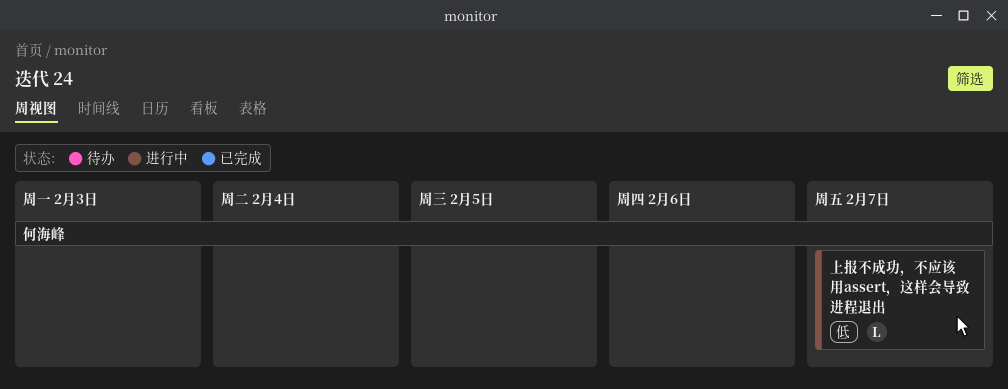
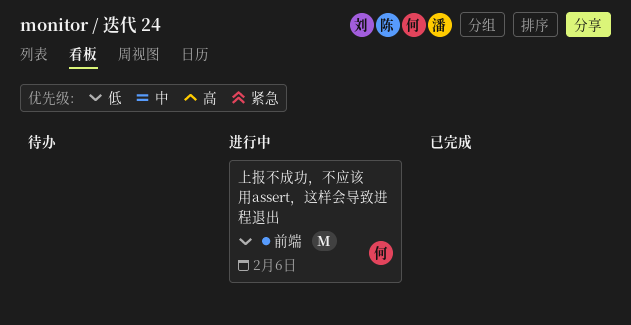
上报不成功，不应该用assert，这样会导致进程退出, estimate: L -> M
上报不成功，不应该用assert，这样会导致进程退出, due: Feb 7 -> Feb 6

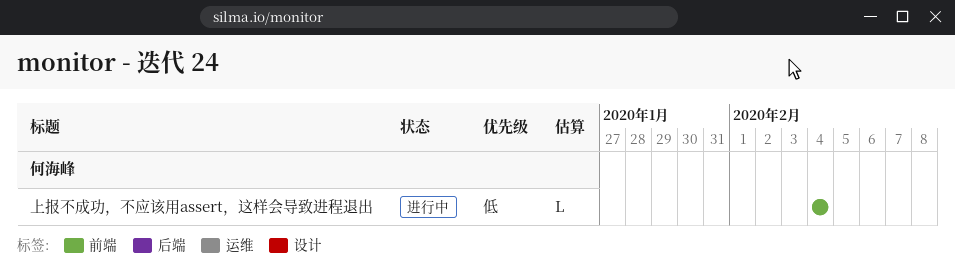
上报不成功，不应该用assert，这样会导致进程退出, estimate: M -> L
上报不成功，不应该用assert，这样会导致进程退出, due: Feb 6 -> Feb 4

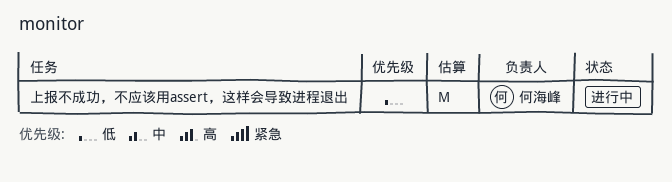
上报不成功，不应该用assert，这样会导致进程退出, estimate: L -> M

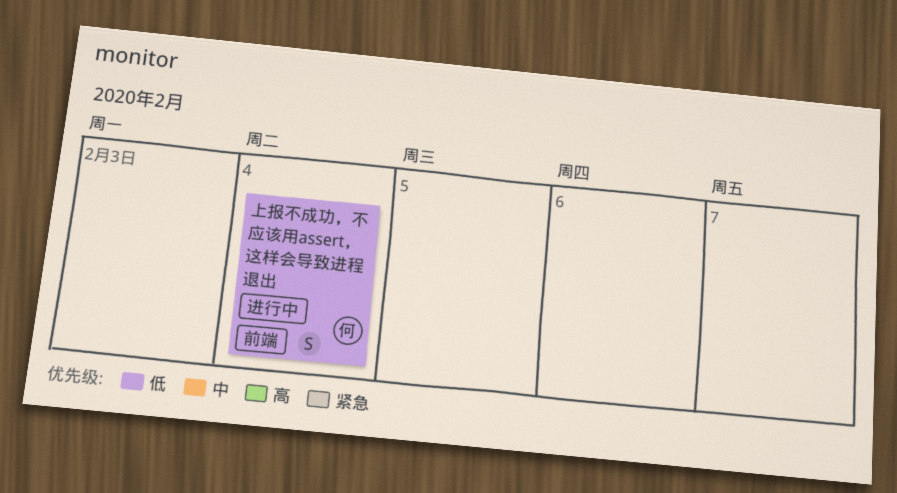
上报不成功，不应该用assert，这样会导致进程退出, estimate: M -> S

